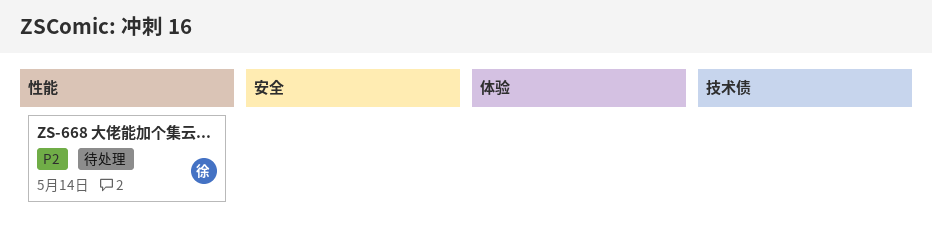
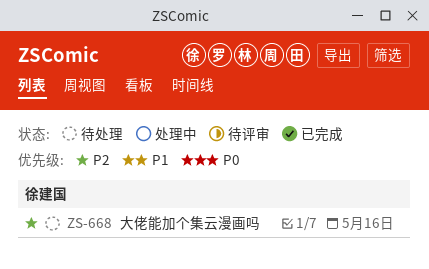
ZS-668, due: May 14 -> May 16

